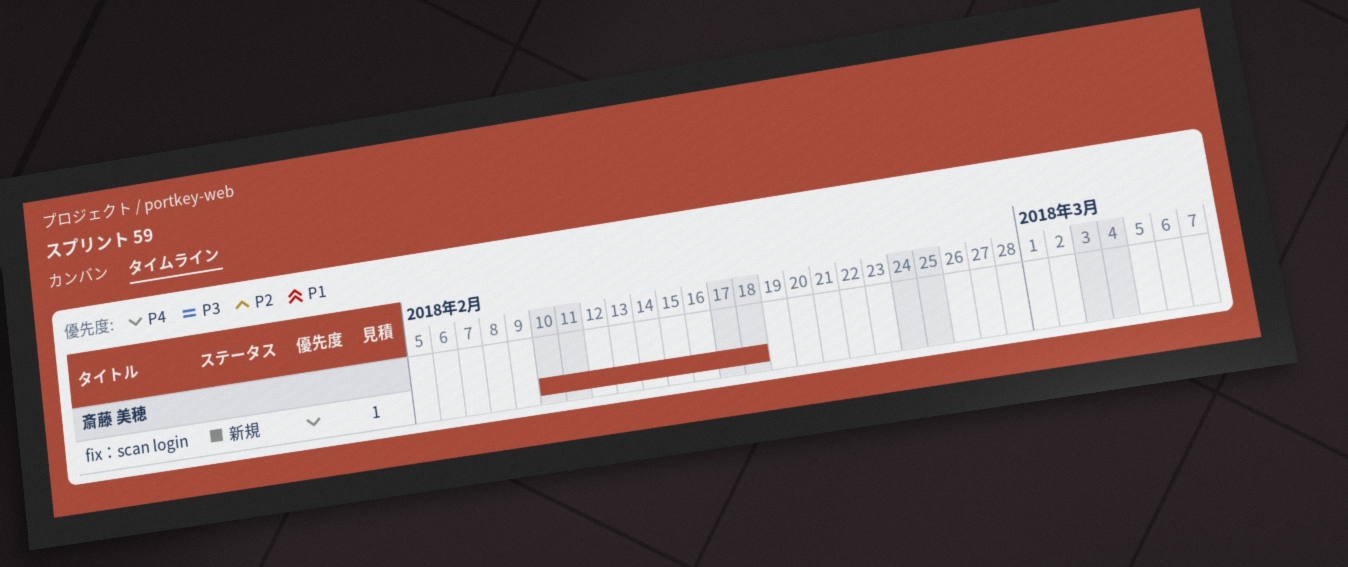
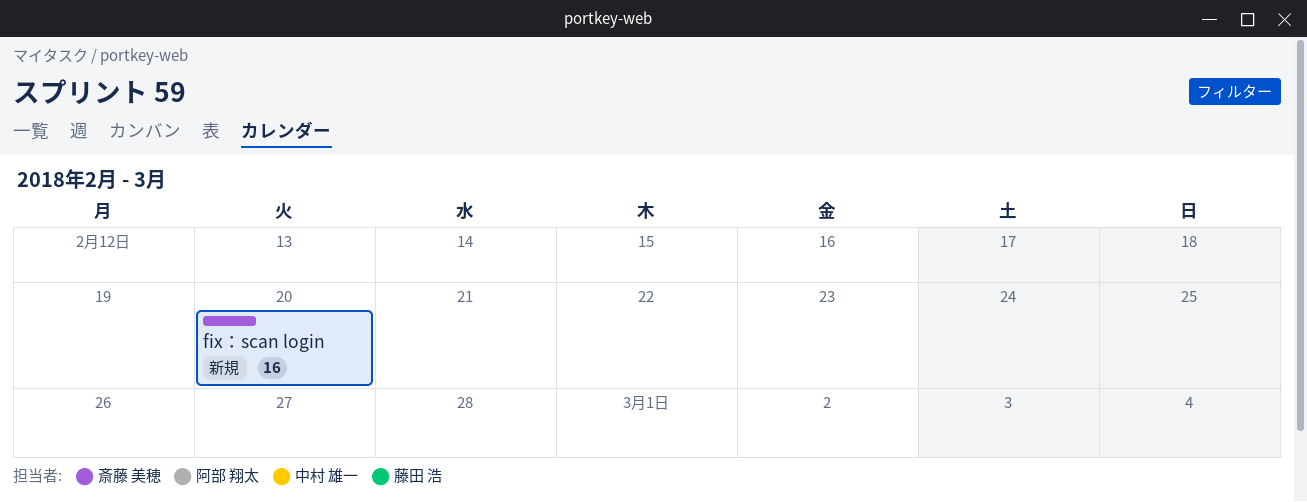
fix：scan login, estimate: 1 -> 16
fix：scan login, due: Feb 18 -> Feb 20

